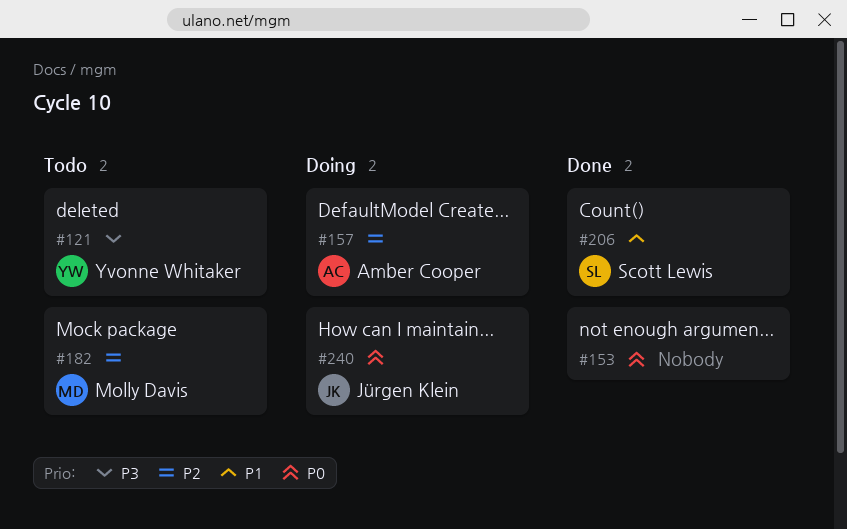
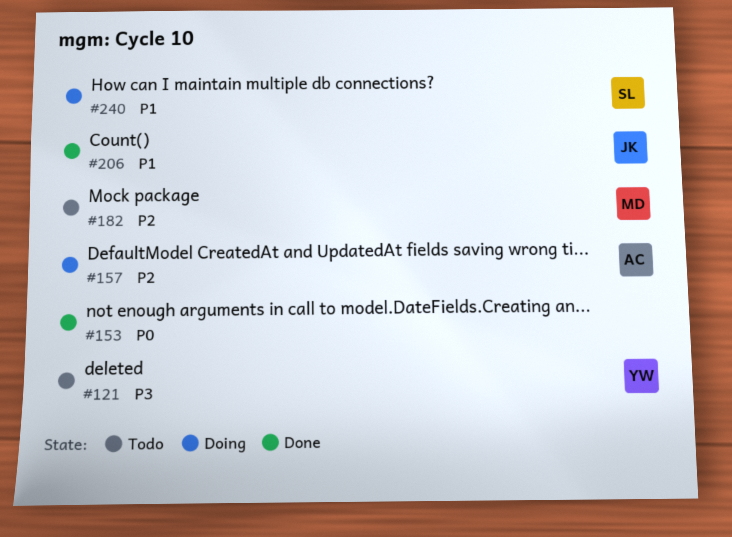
#206, owner: Scott Lewis -> Jürgen Klein
#240, owner: Jürgen Klein -> Scott Lewis
#240, priority: P0 -> P1

